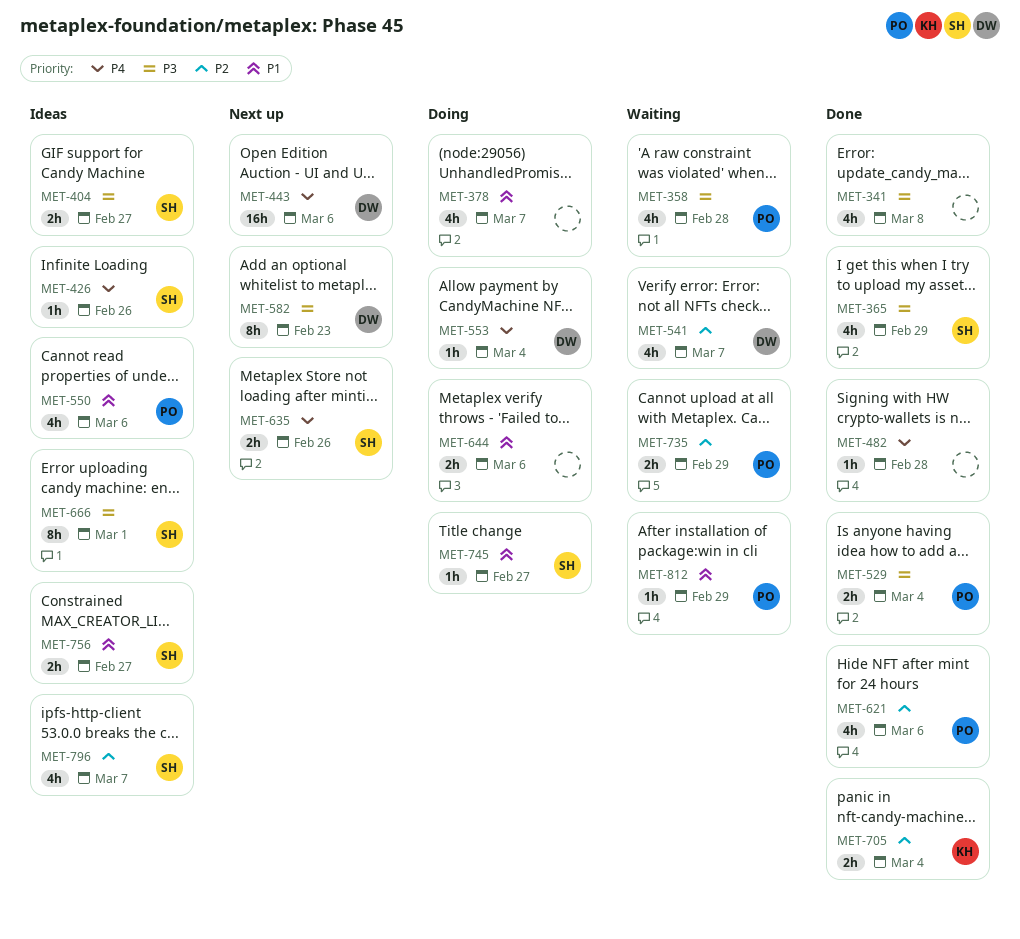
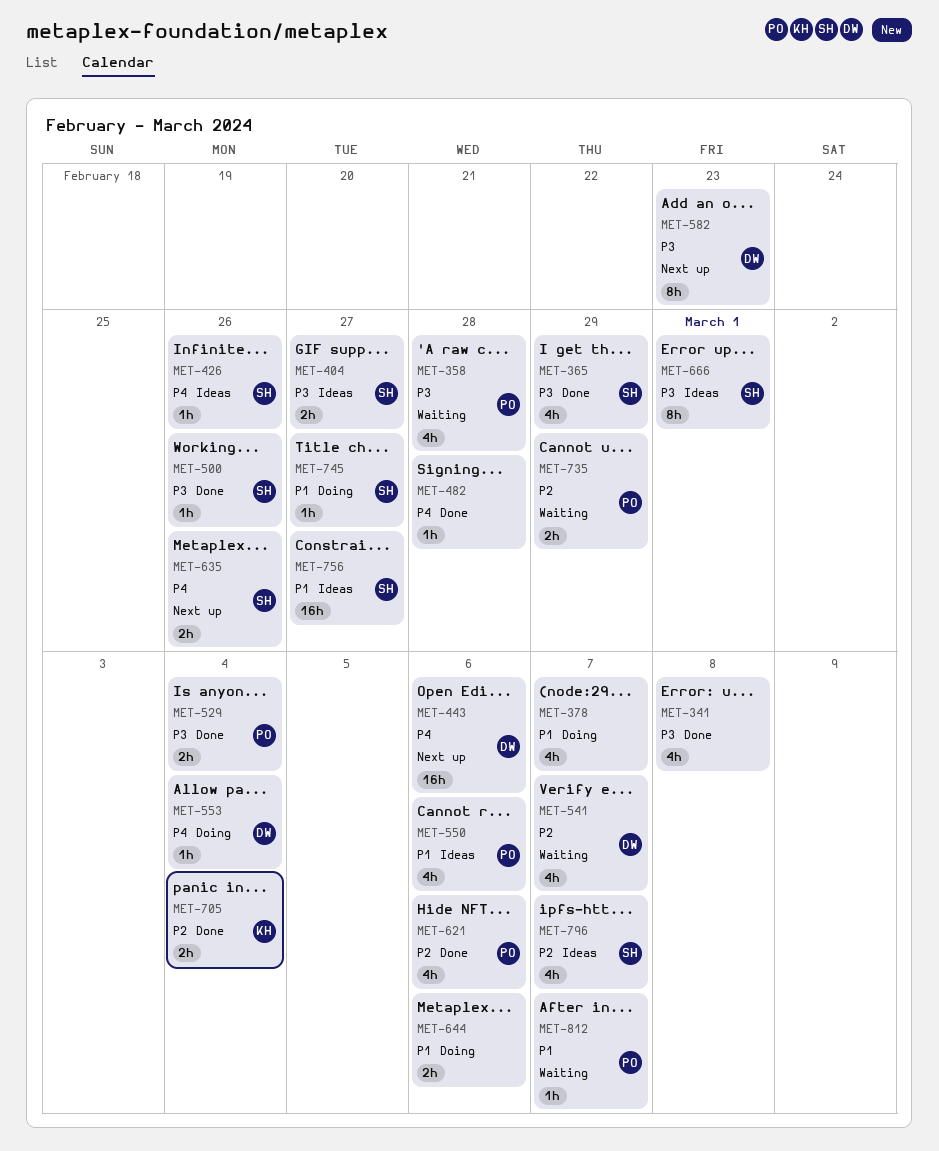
MET-500: none -> present
MET-756, estimate: 2h -> 16h
MET-812, due: Feb 29 -> Mar 7

